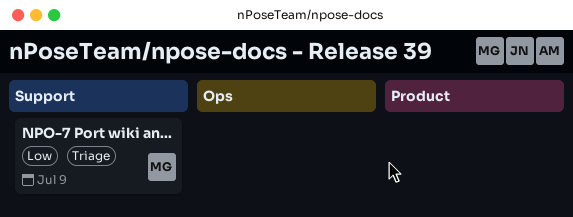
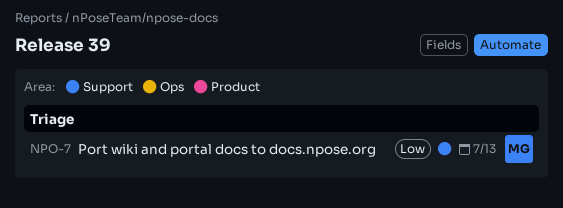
NPO-7, due: Jul 9 -> Jul 13

